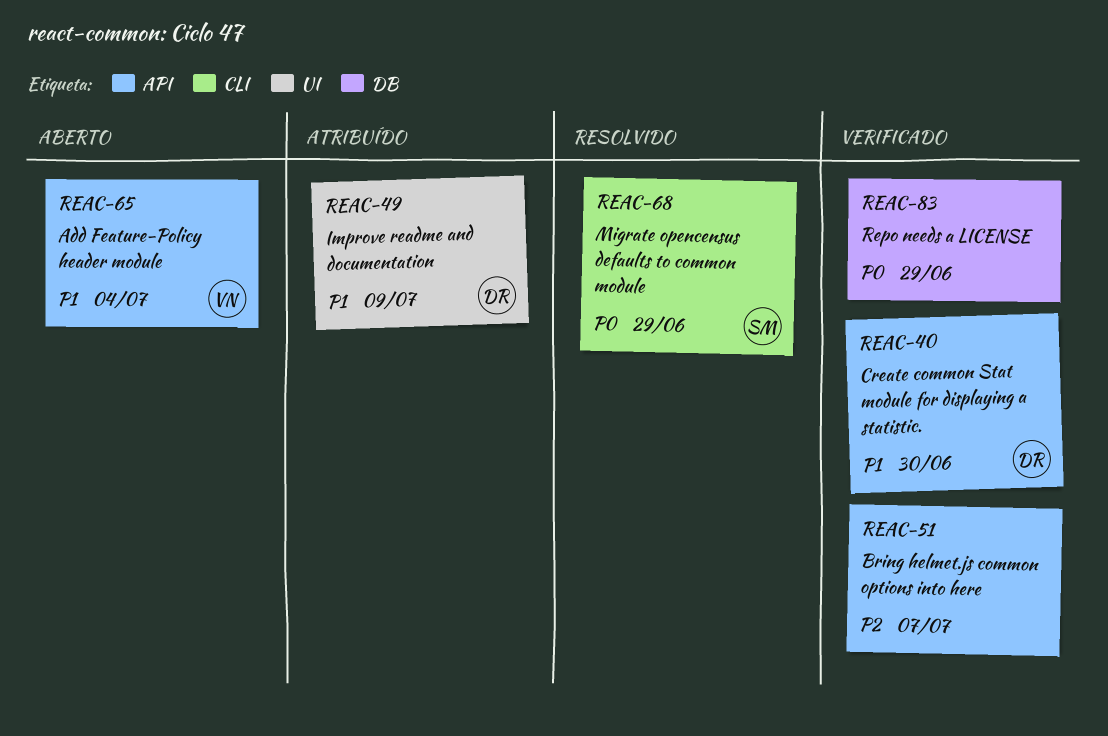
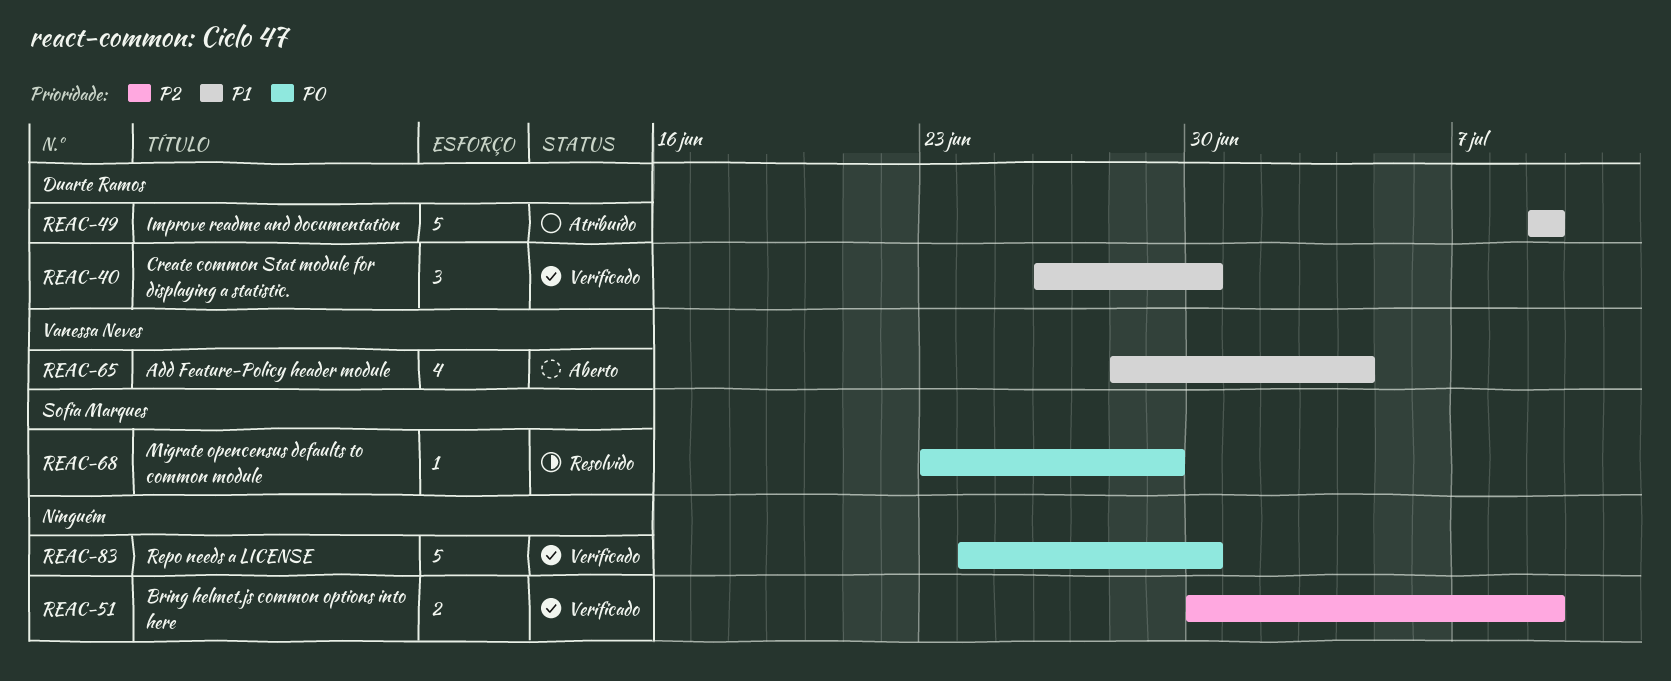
REAC-51, due: Jul 7 -> Jul 9
REAC-83, due: Jun 29 -> Jun 30

